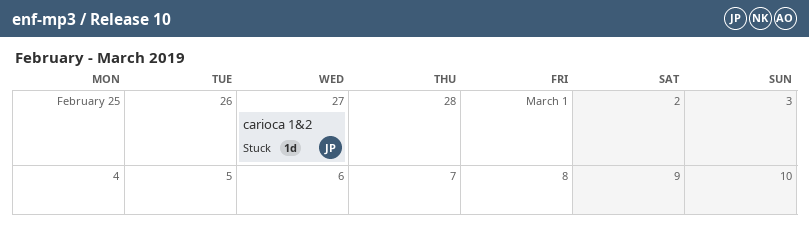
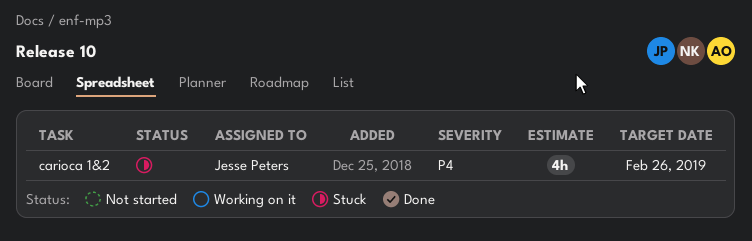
carioca 1&2, estimate: 1d -> 4h
carioca 1&2, due: Feb 27 -> Feb 26

